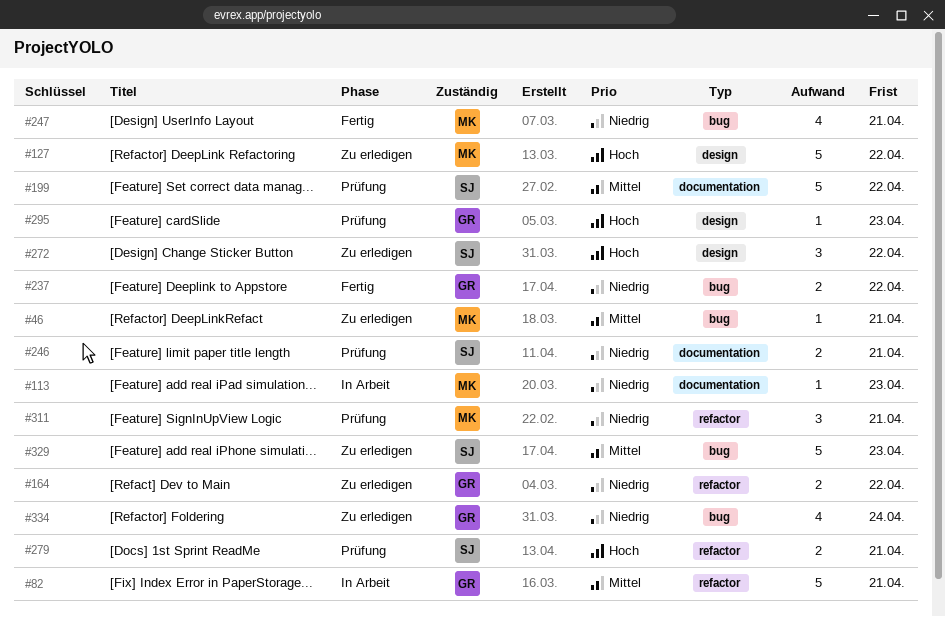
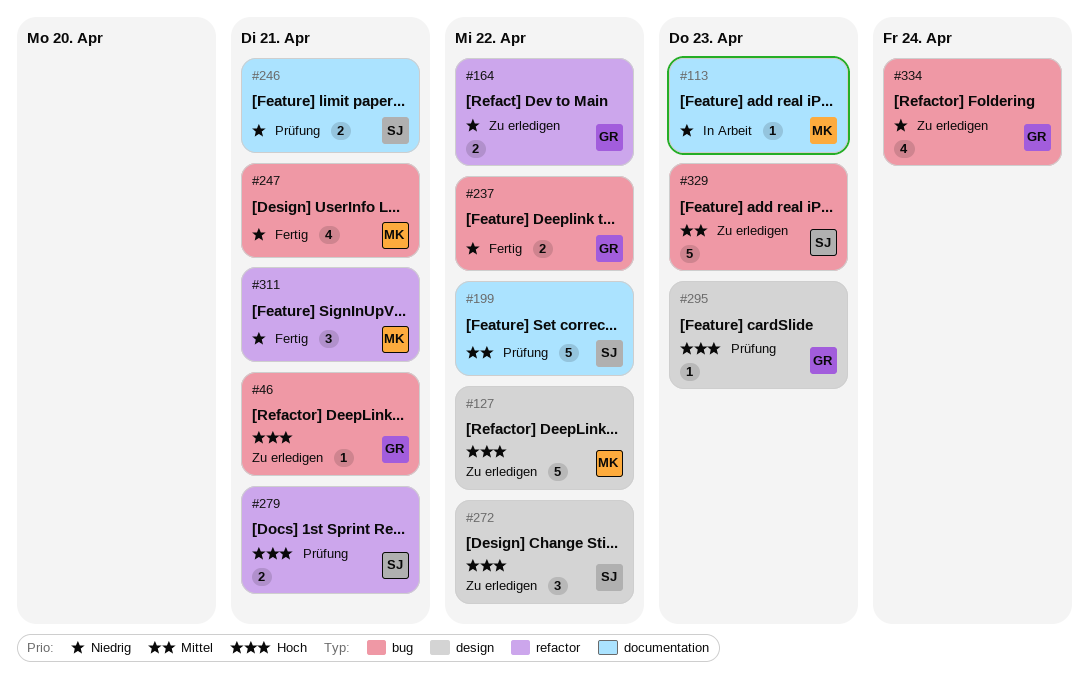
#46, owner: MK -> GR
#46, priority: Mittel -> Hoch
#82: present -> none
#311, status: Prüfung -> Fertig

